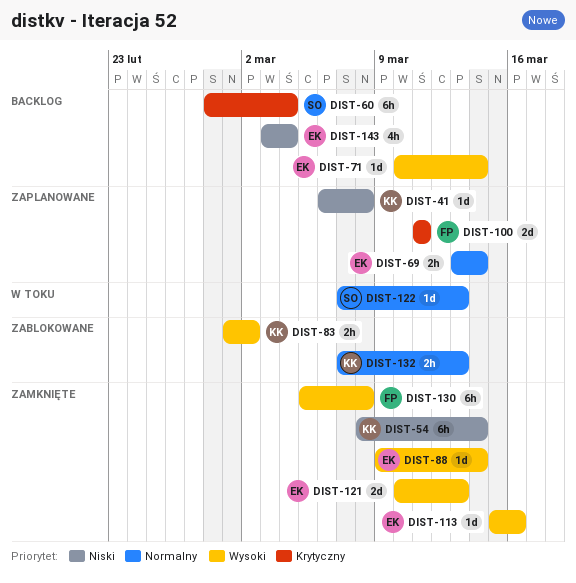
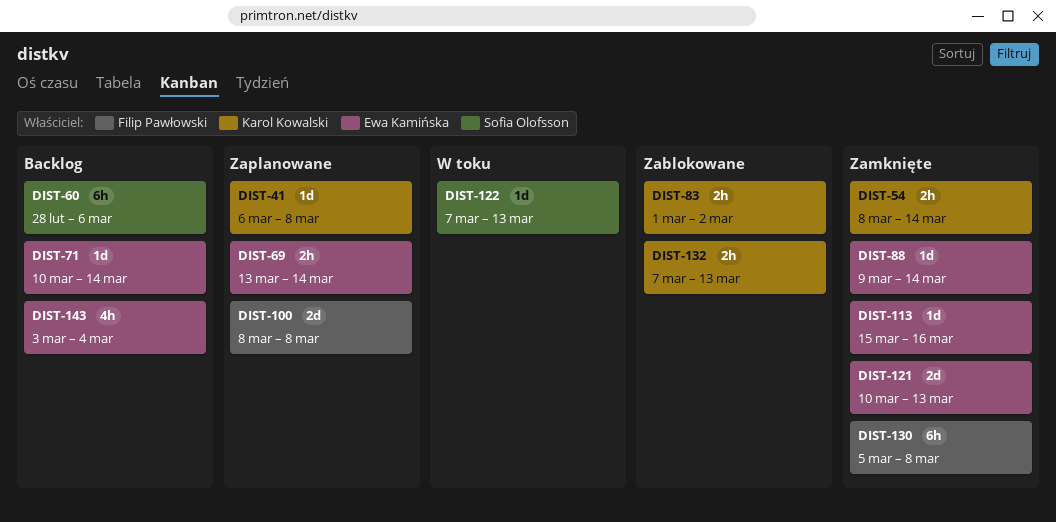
DIST-54, estimate: 6h -> 2h
DIST-60, due: Mar 4 -> Mar 6
DIST-100, start: Mar 11 -> Mar 8
DIST-100, due: Mar 11 -> Mar 8

